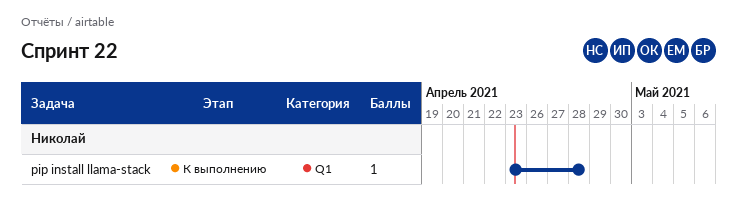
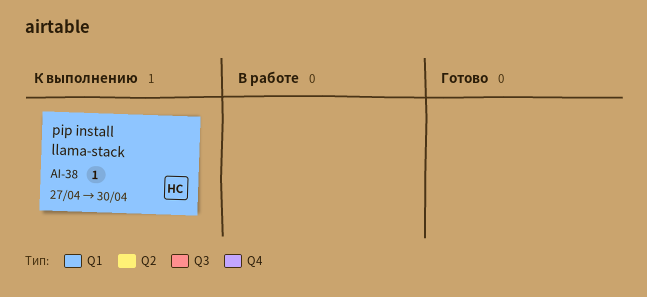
pip install llama-stack, start: Apr 23 -> Apr 27
pip install llama-stack, due: Apr 28 -> Apr 30

